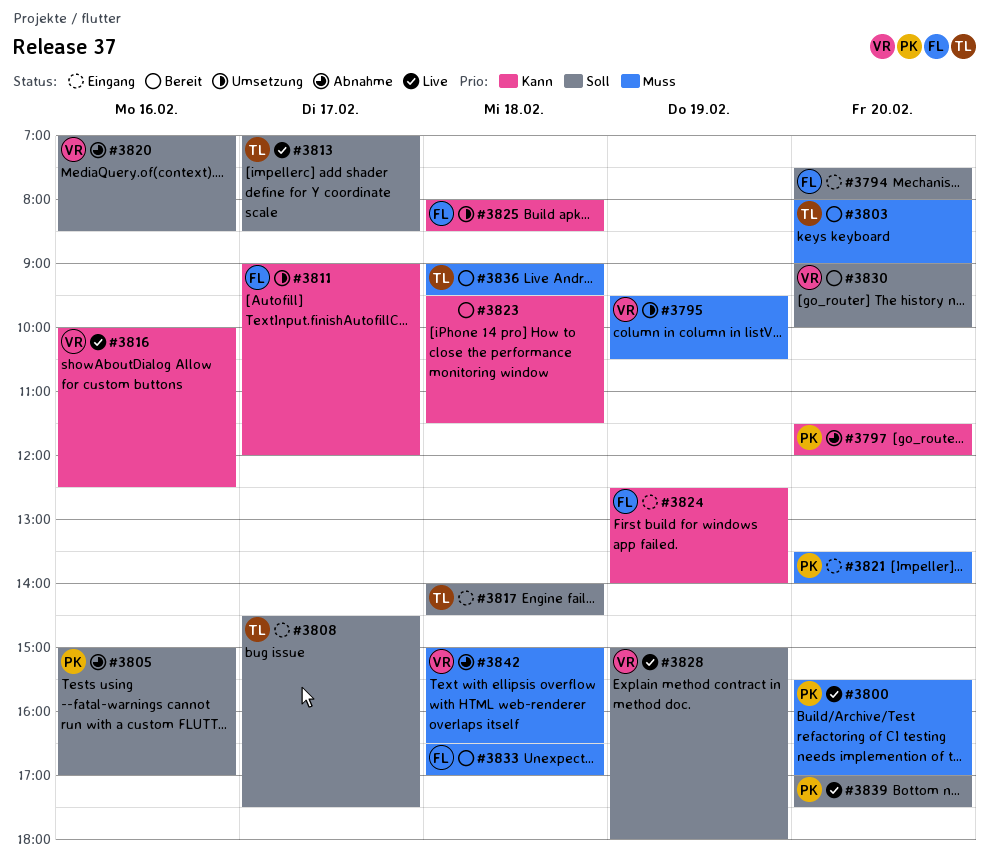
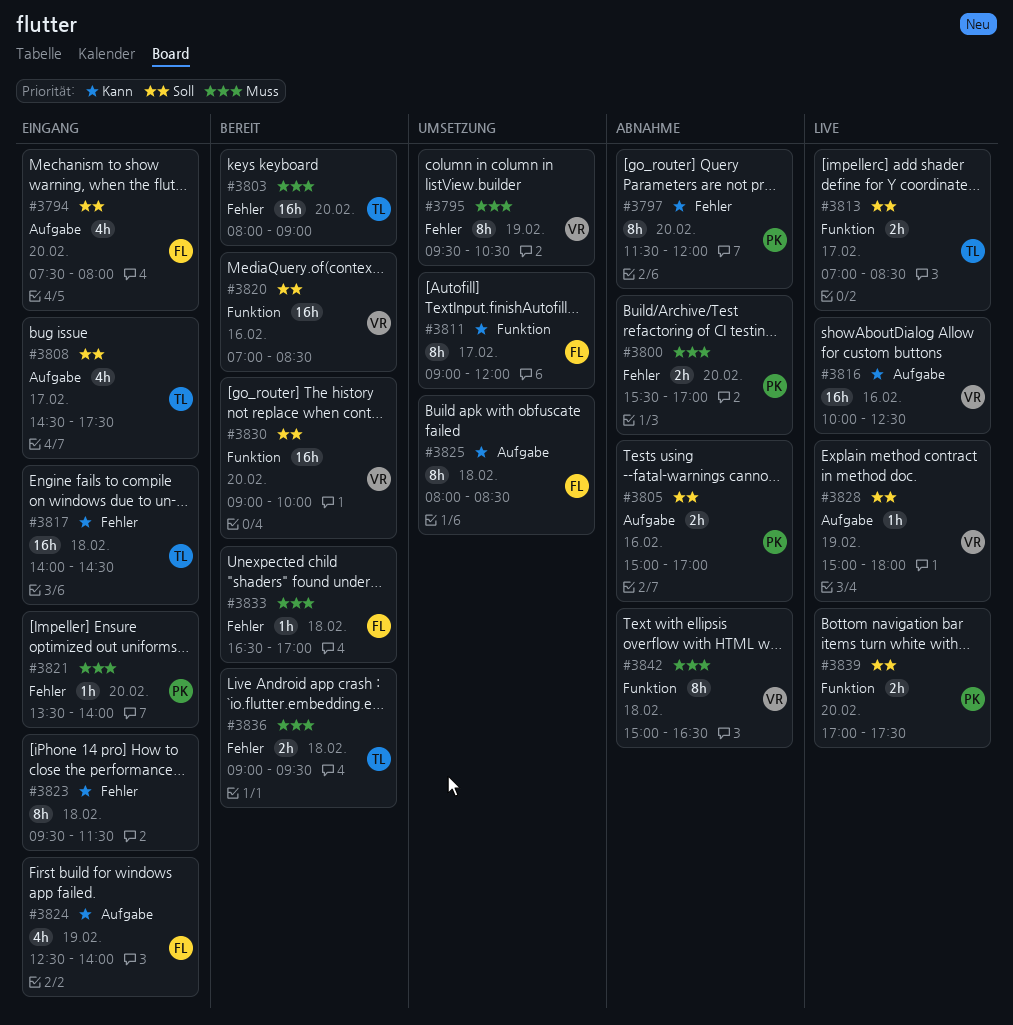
#3800, status: Live -> Abnahme
#3817, priority: Soll -> Kann
#3820, status: Abnahme -> Bereit
#3823, status: Bereit -> Eingang

